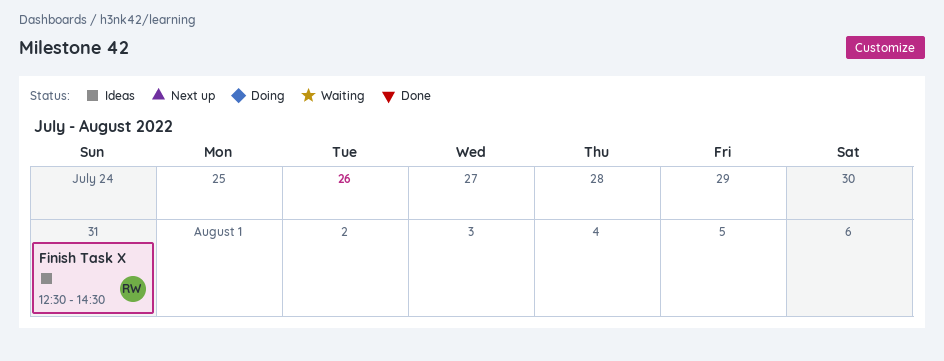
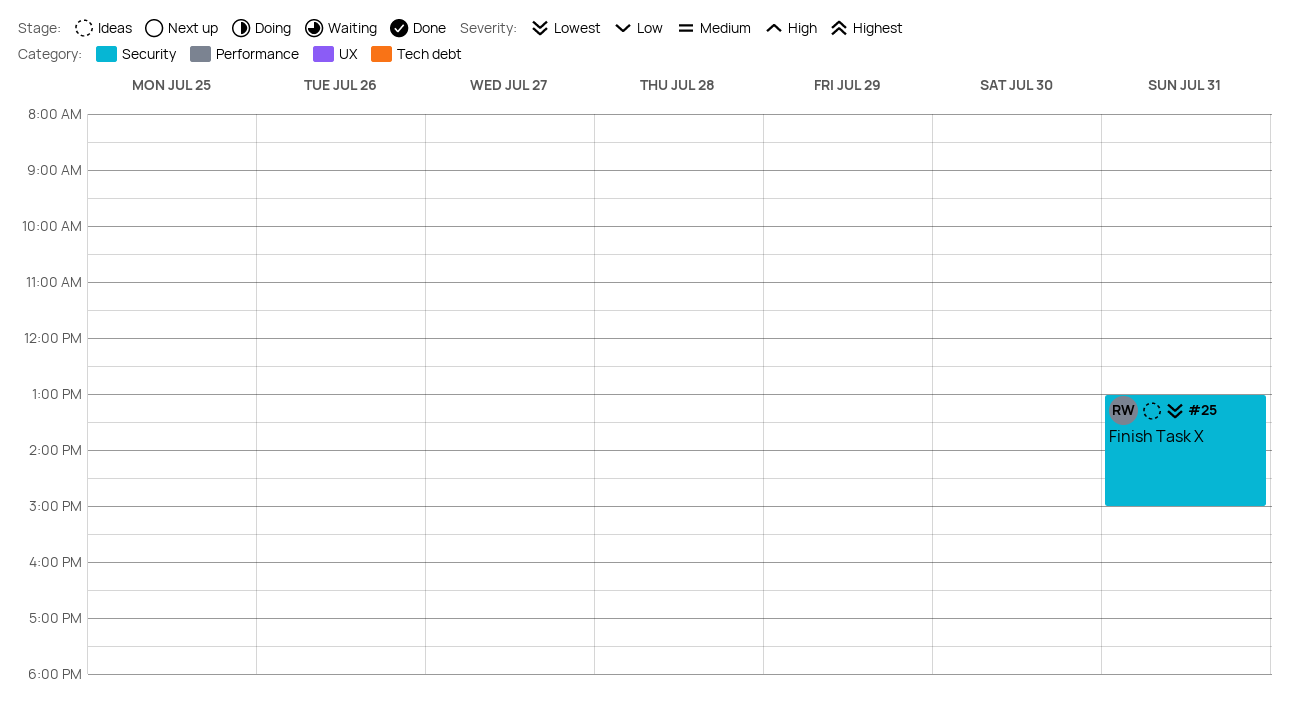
Finish Task X, begins: 12:30 -> 13:00
Finish Task X, ends: 14:30 -> 15:00

